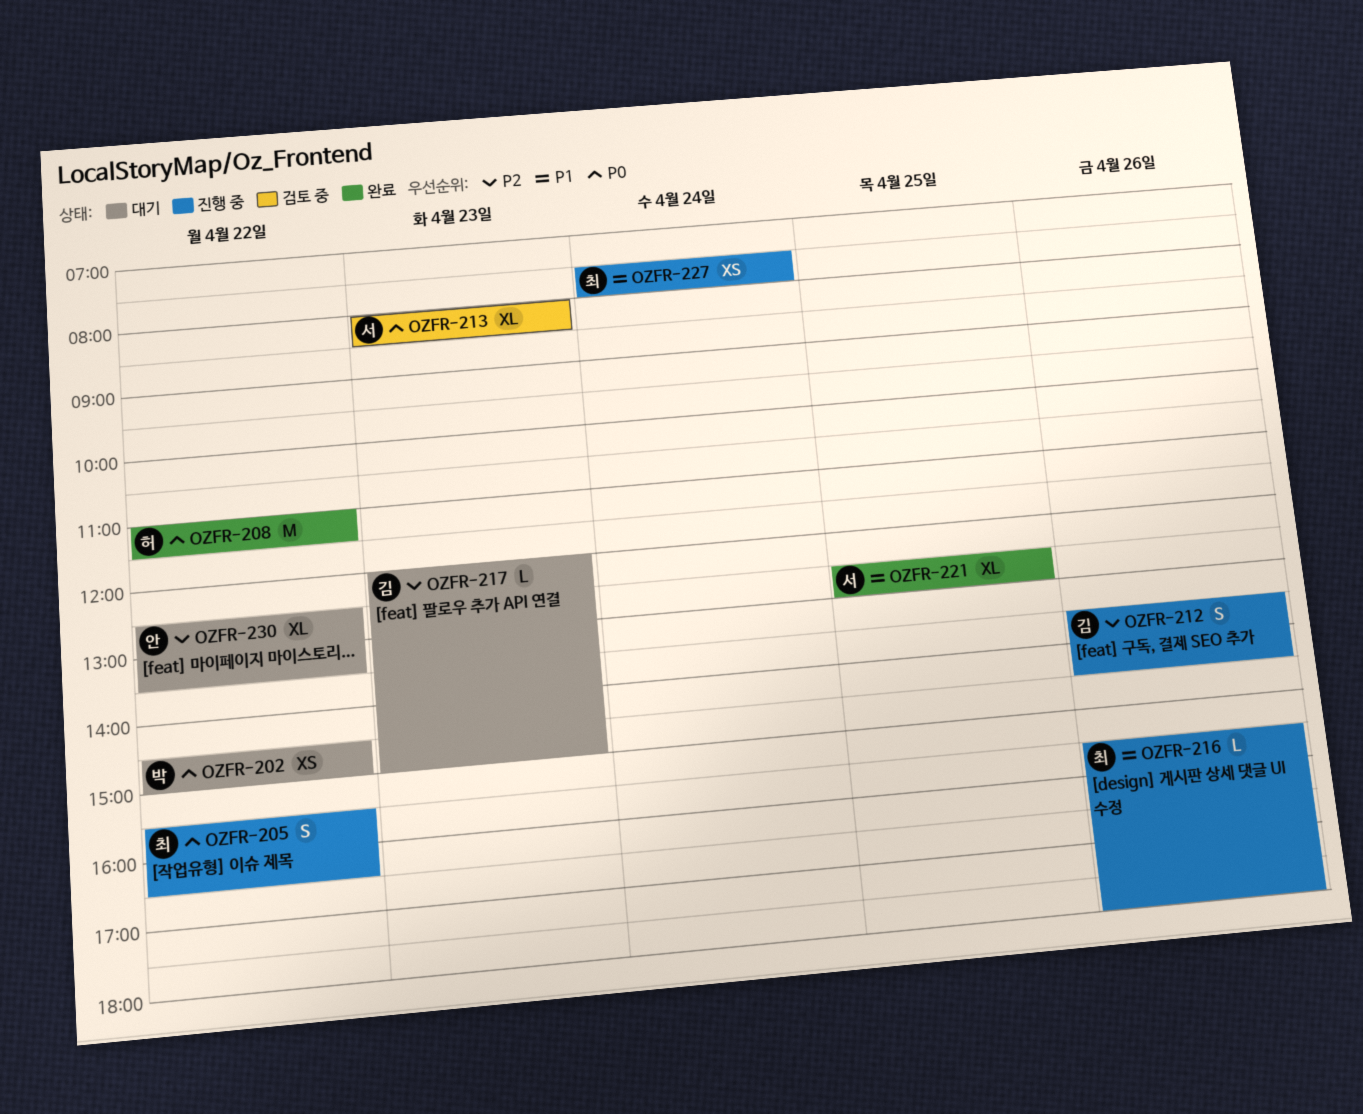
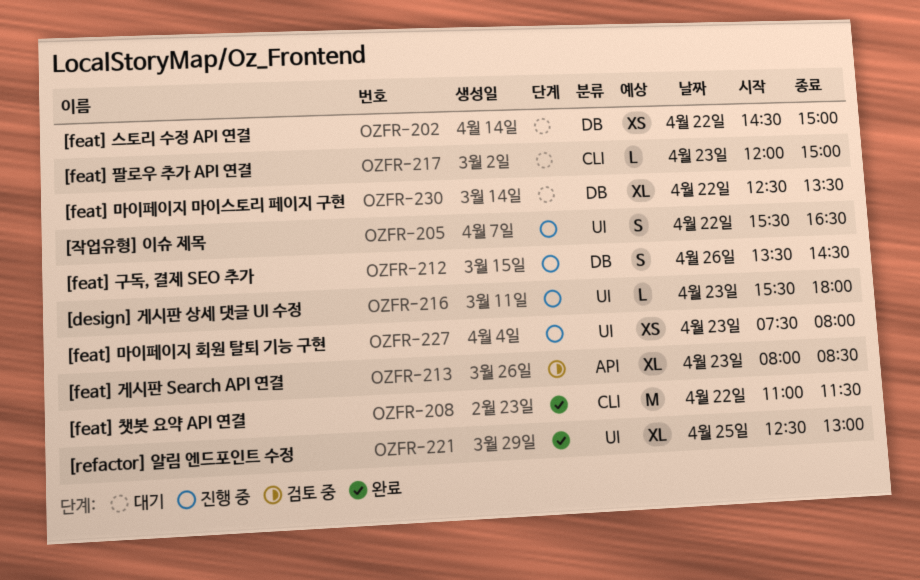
OZFR-216, day: Apr 26 -> Apr 23
OZFR-227, day: Apr 24 -> Apr 23

